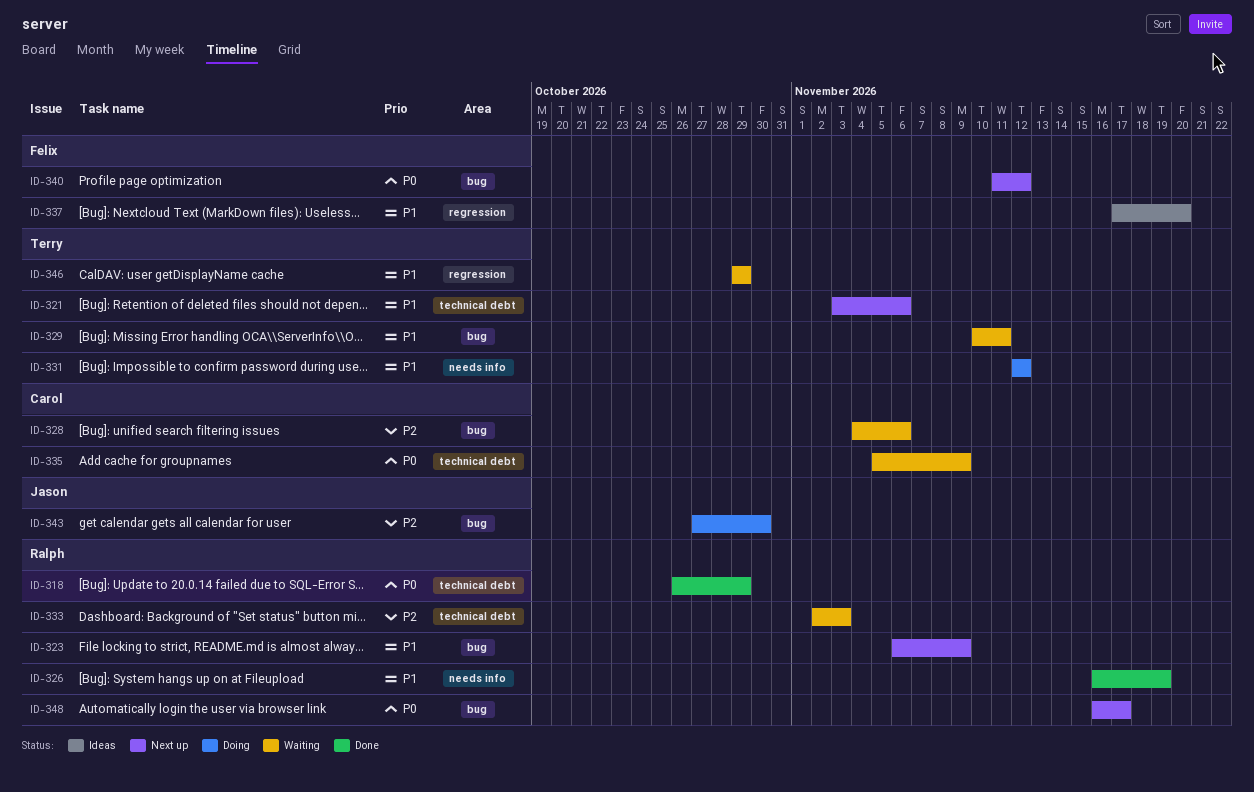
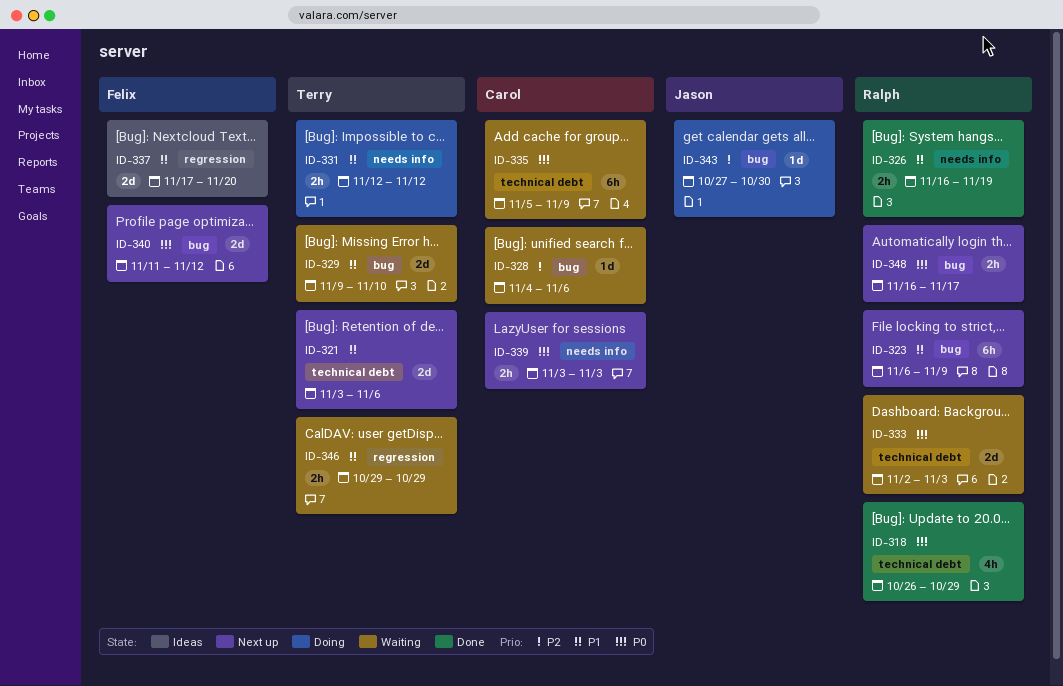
ID-329, start: Nov 10 -> Nov 9
ID-329, due: Nov 11 -> Nov 10
ID-333, priority: P2 -> P0
ID-339: none -> present

